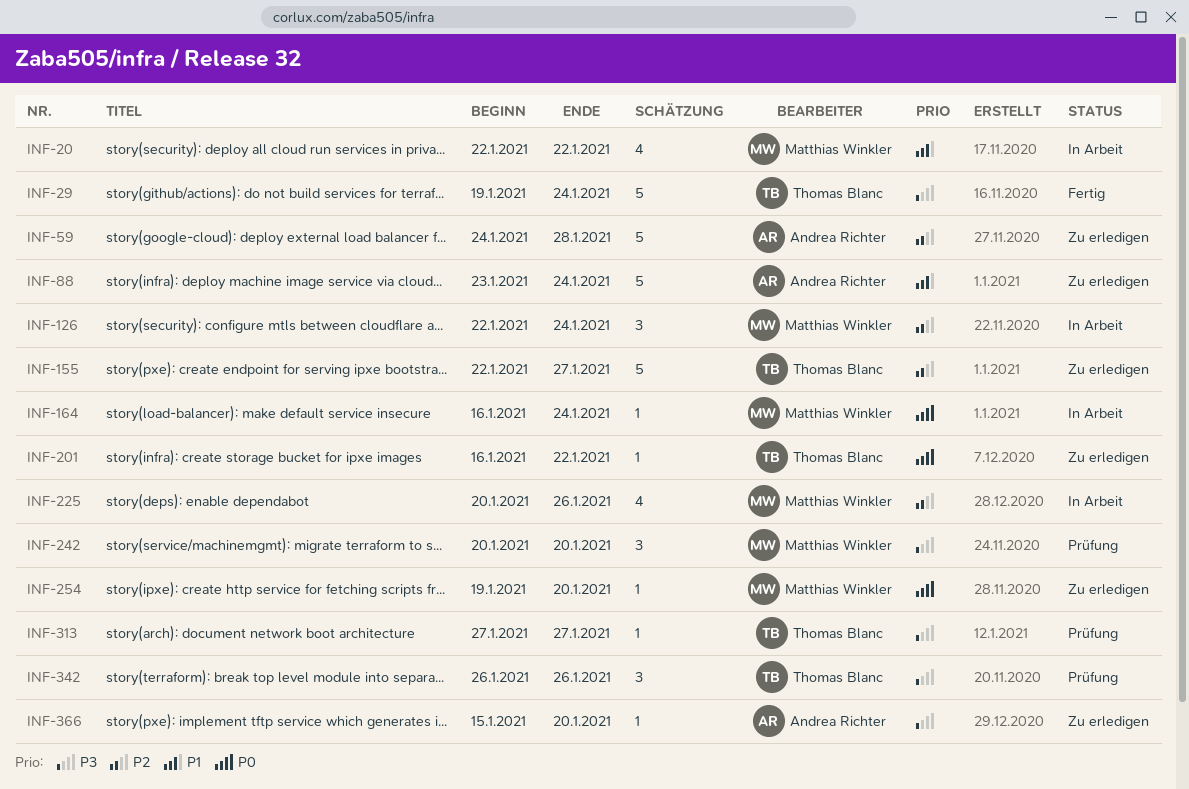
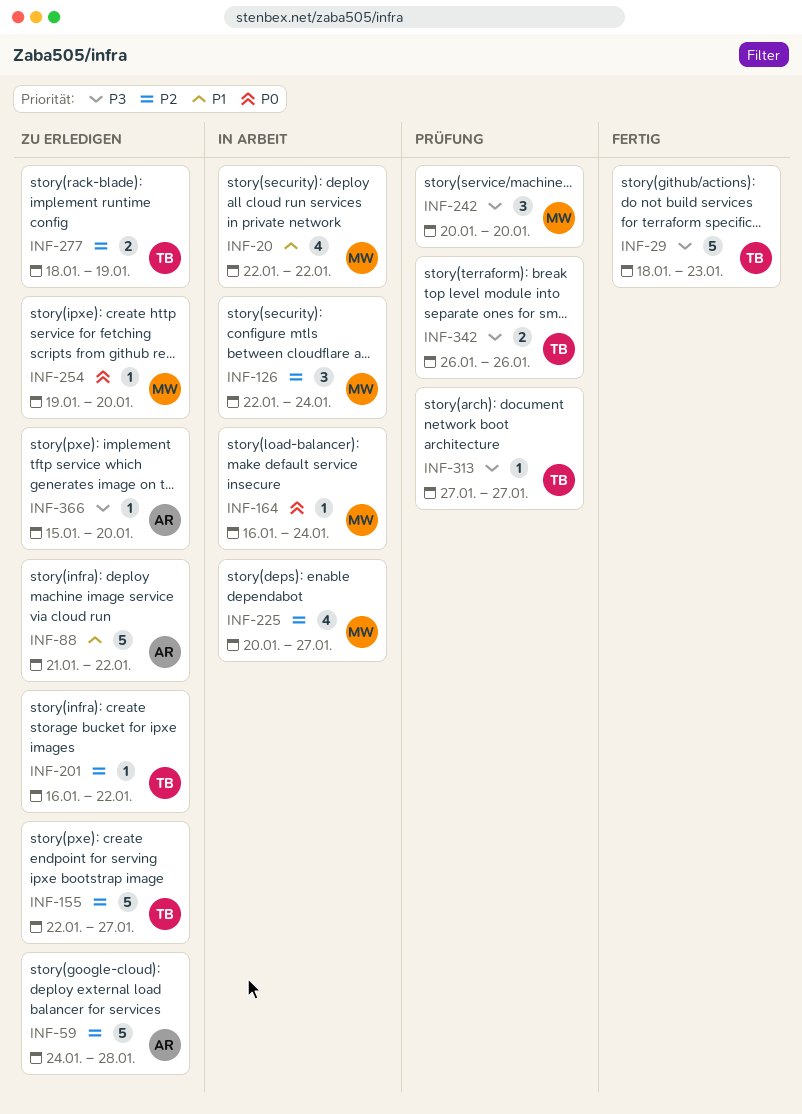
INF-29, start: Jan 19 -> Jan 18
INF-29, due: Jan 24 -> Jan 23
INF-88, start: Jan 23 -> Jan 21
INF-88, due: Jan 24 -> Jan 22
INF-201, priority: P0 -> P2
INF-225, due: Jan 26 -> Jan 27
INF-277: none -> present
INF-342, estimate: 3 -> 2

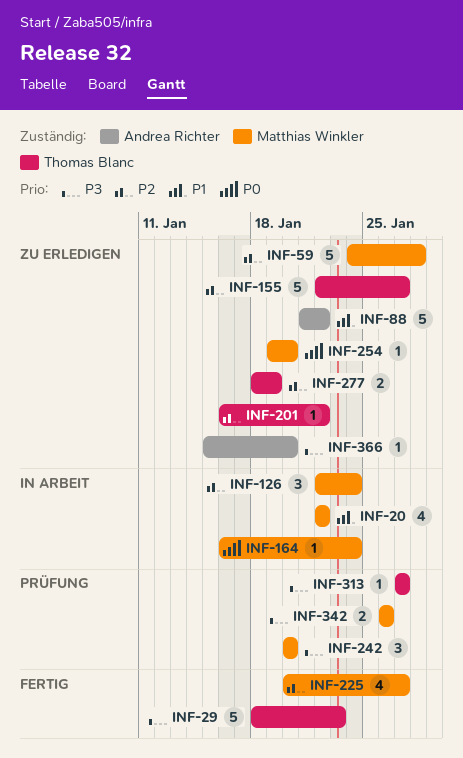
INF-59, owner: Andrea Richter -> Matthias Winkler
INF-225, status: In Arbeit -> Fertig
INF-342, owner: Thomas Blanc -> Matthias Winkler

